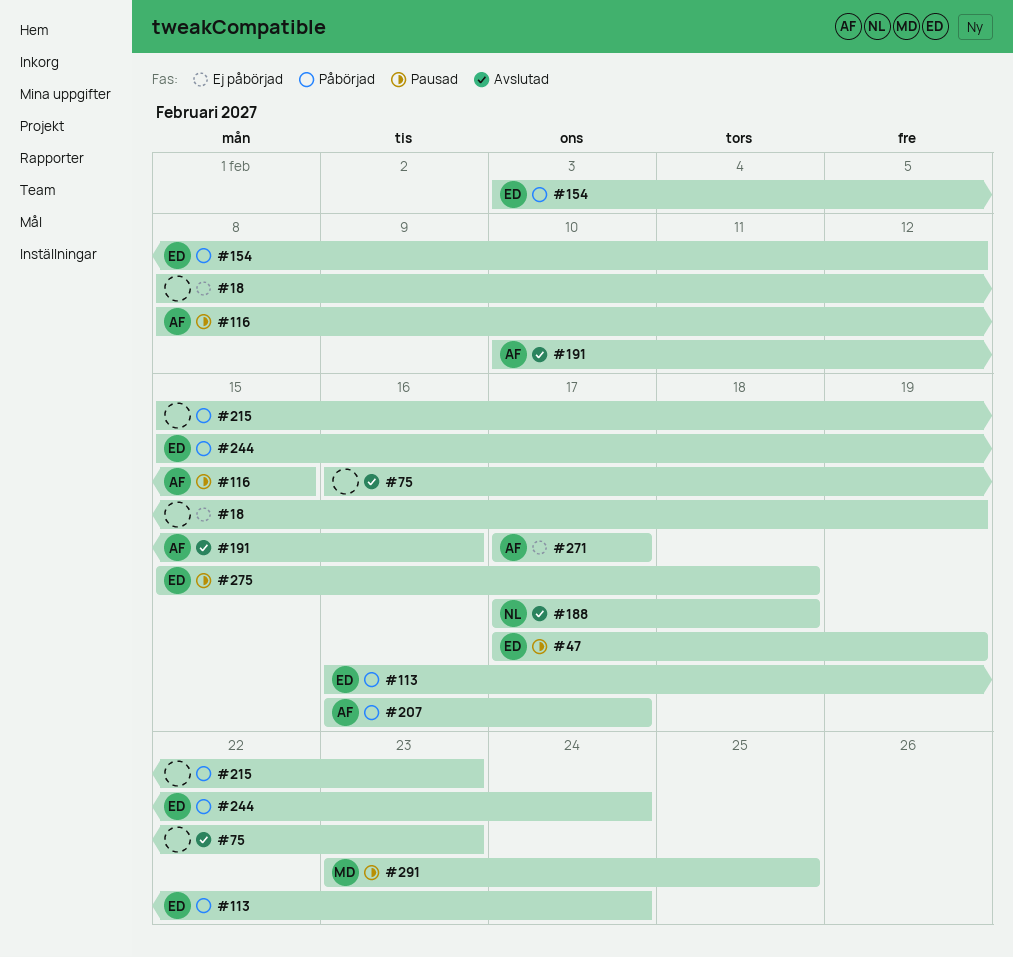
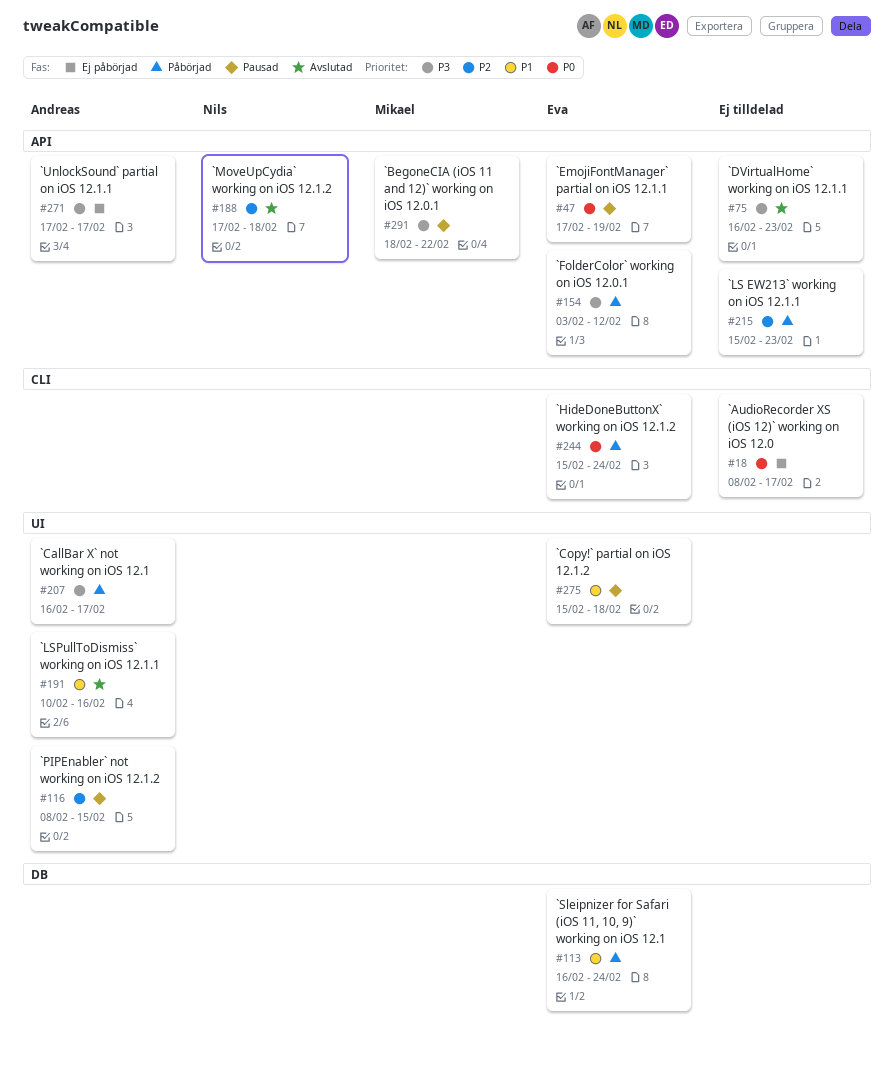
#18, due: Feb 19 -> Feb 17
#291, start: Feb 23 -> Feb 18
#291, due: Feb 25 -> Feb 22

